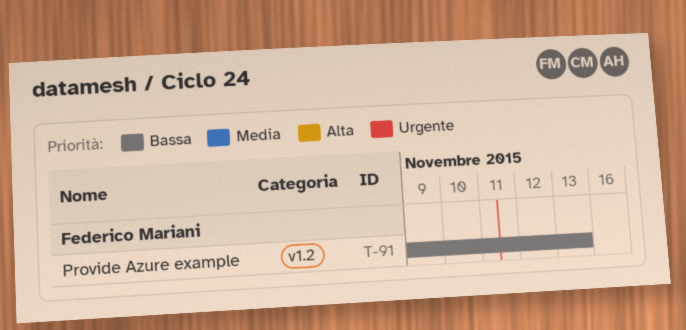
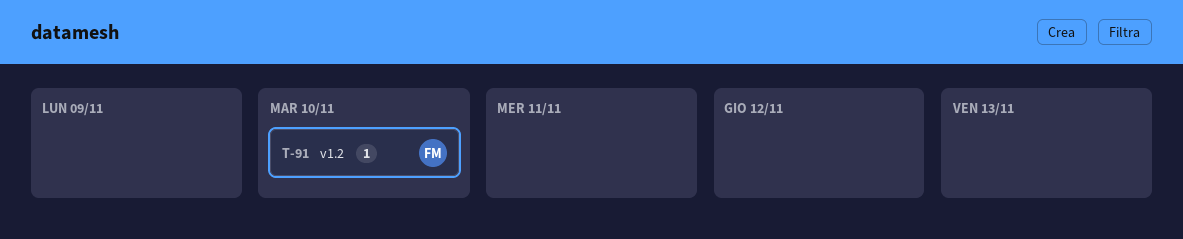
T-91, due: Nov 13 -> Nov 10

